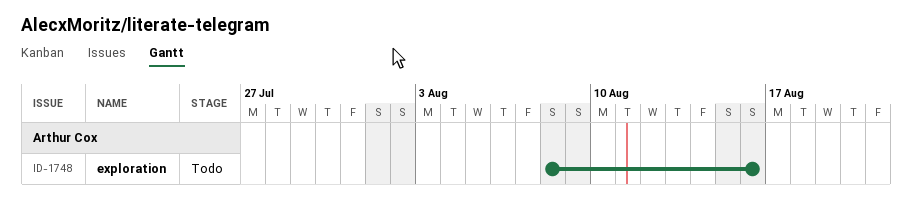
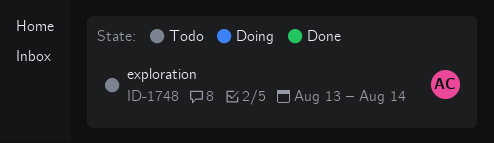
ID-1748, start: Aug 8 -> Aug 13
ID-1748, due: Aug 16 -> Aug 14

